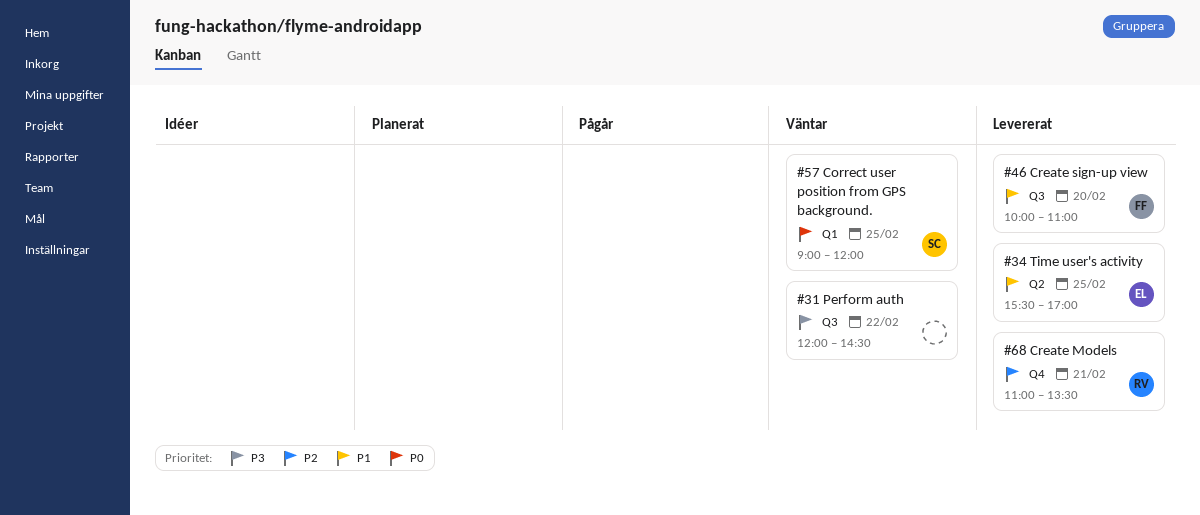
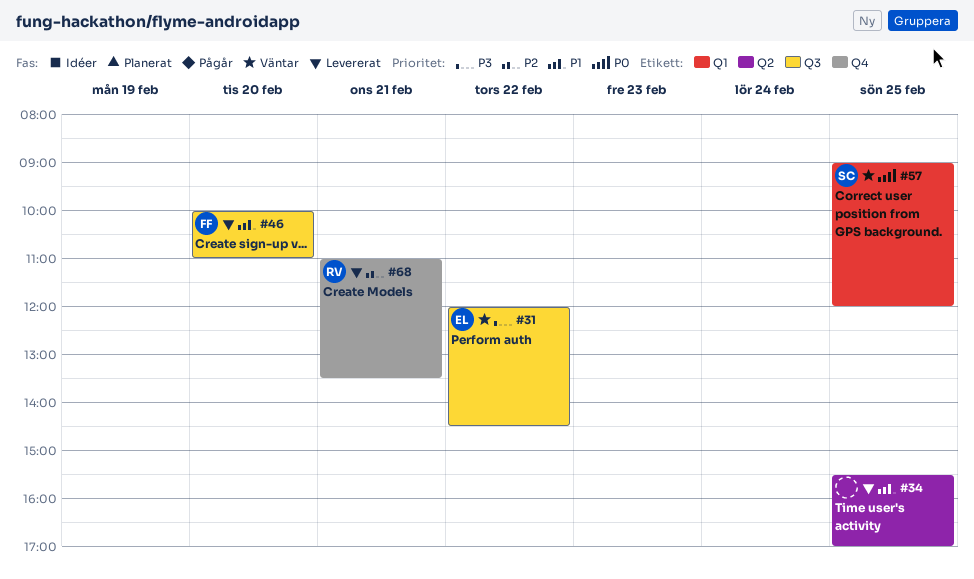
#31, owner: none -> EL
#34, owner: EL -> none

